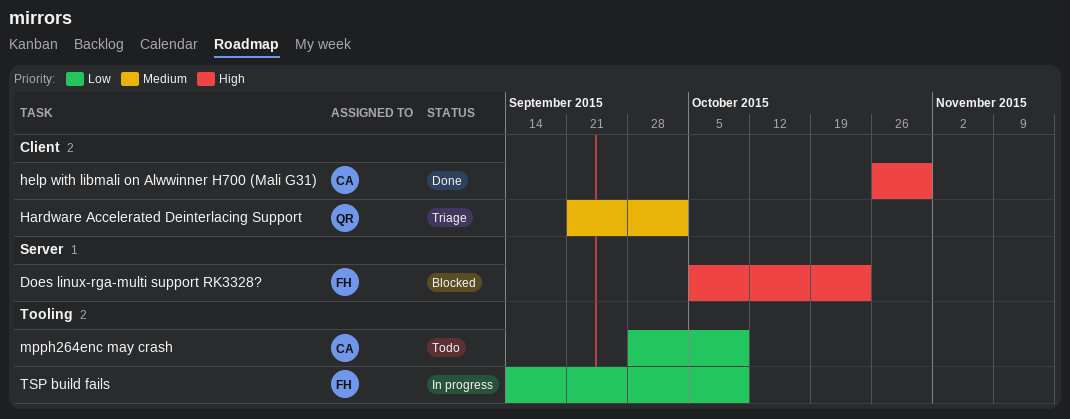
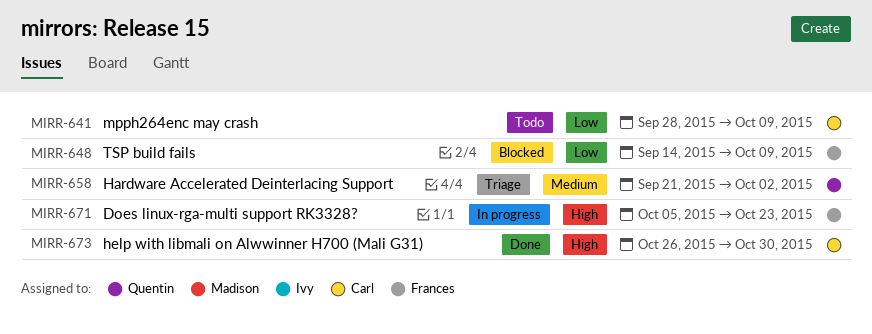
Does linux-rga-multi support RK3328?, status: Blocked -> In progress
TSP build fails, status: In progress -> Blocked

